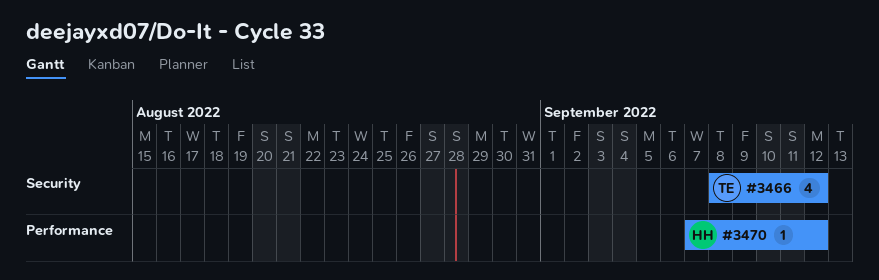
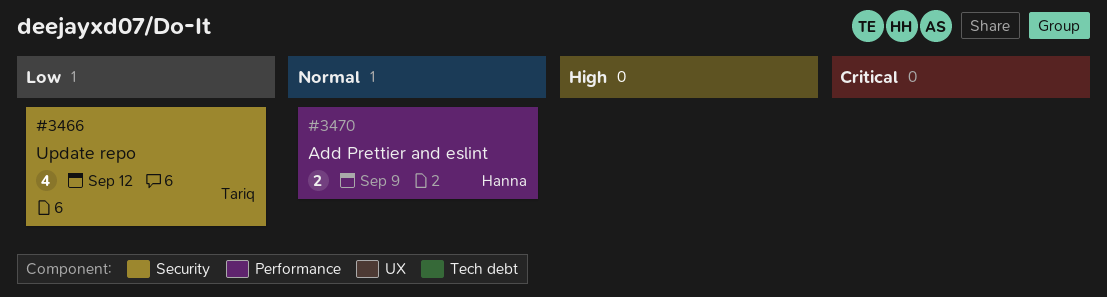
#3470, estimate: 1 -> 2
#3470, due: Sep 12 -> Sep 9

